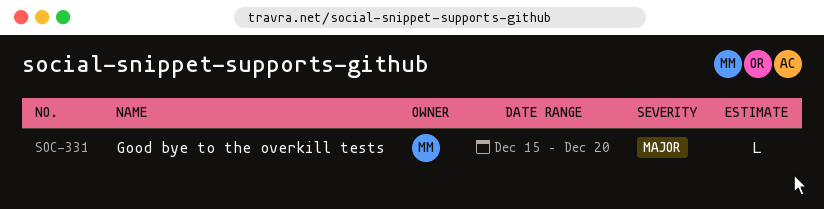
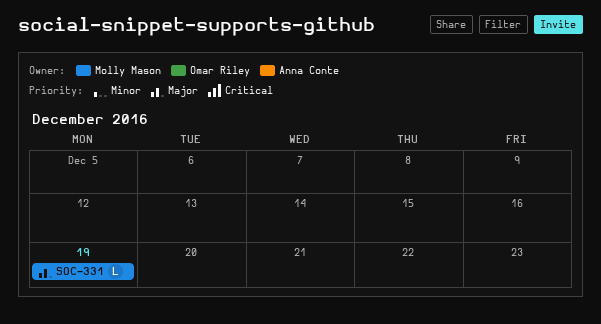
SOC-331, start: Dec 15 -> Dec 19
SOC-331, due: Dec 20 -> Dec 19

